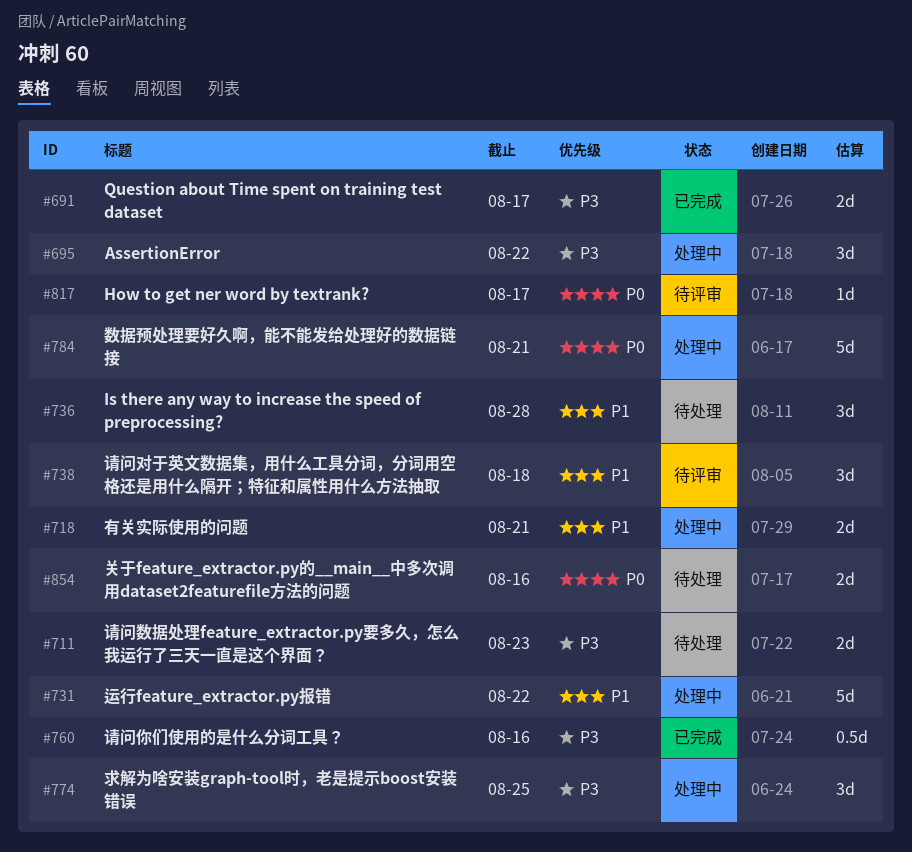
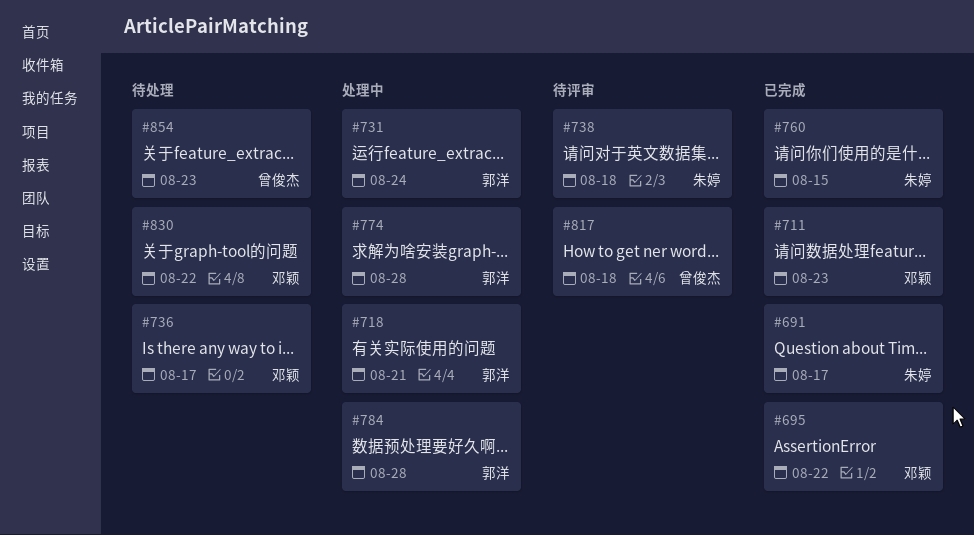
#695, status: 处理中 -> 已完成
#711, status: 待处理 -> 已完成
#731, due: Aug 22 -> Aug 24
#736, due: Aug 28 -> Aug 17
#760, due: Aug 16 -> Aug 15
#774, due: Aug 25 -> Aug 28
#784, due: Aug 21 -> Aug 28
#817, due: Aug 17 -> Aug 18
#830: none -> present
#854, due: Aug 16 -> Aug 23

